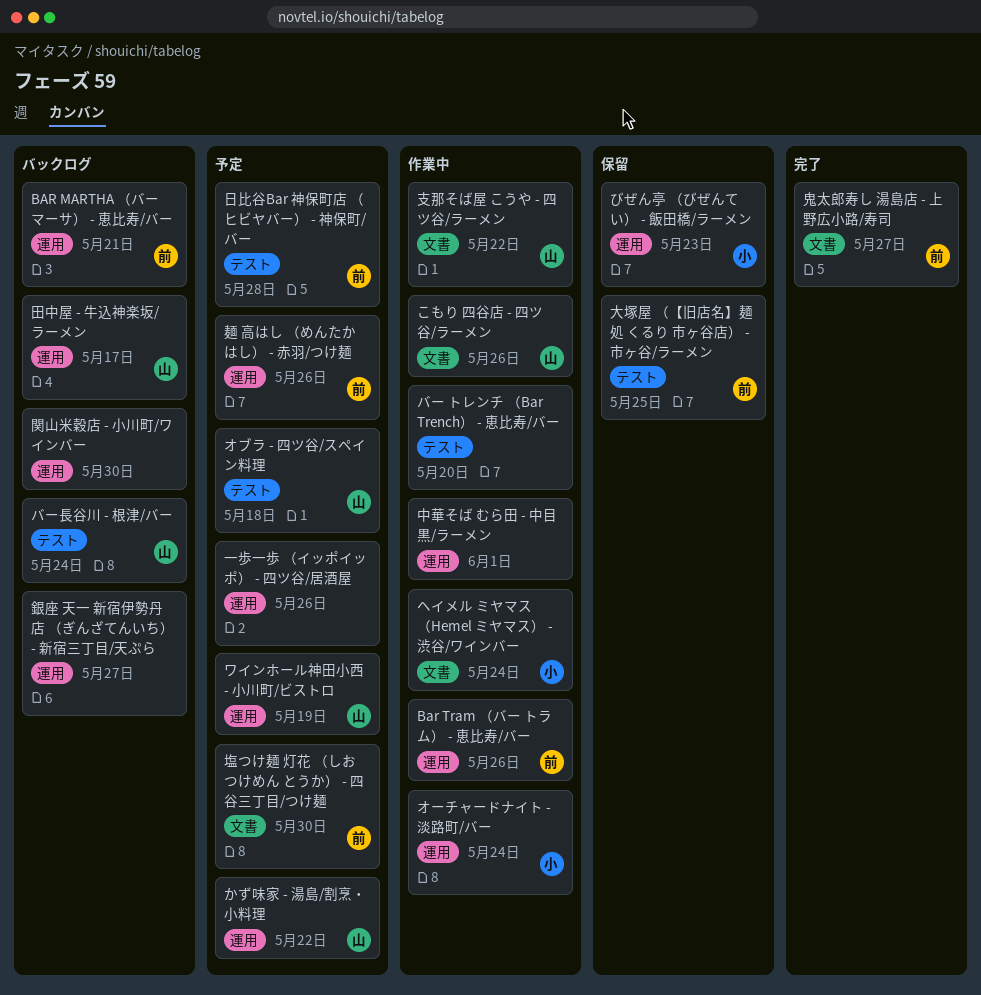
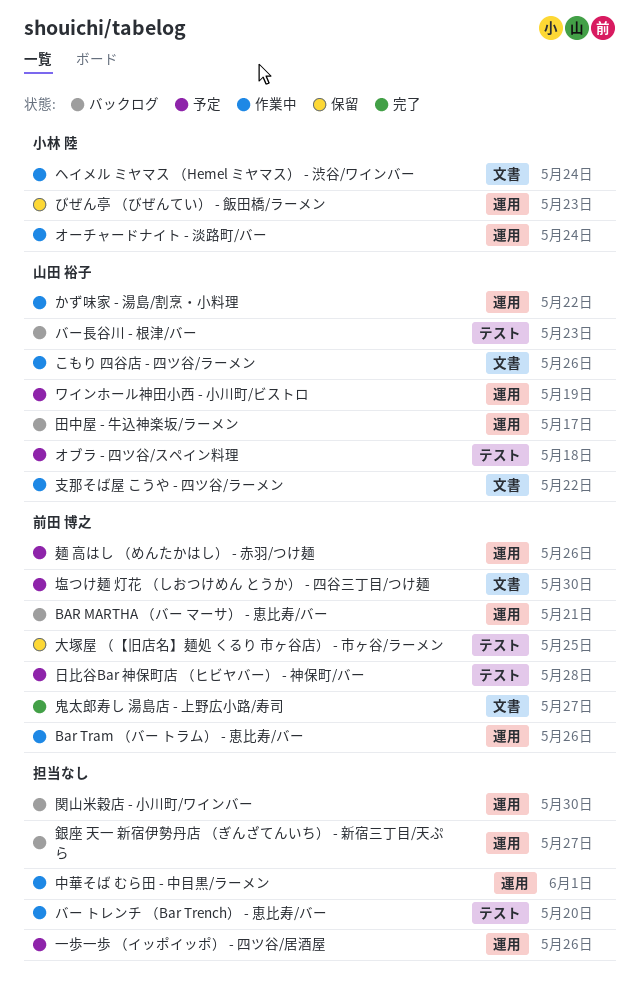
かず味家 - 湯島/割烹・小料理, status: 予定 -> 作業中
バー長谷川 - 根津/バー, due: May 24 -> May 23

